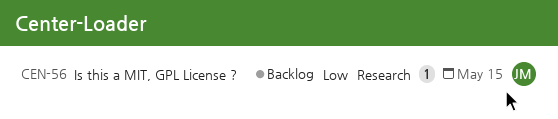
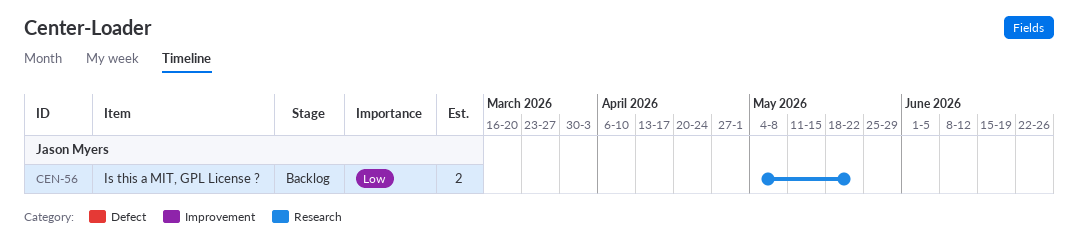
CEN-56, estimate: 1 -> 2
CEN-56, due: May 15 -> May 22

